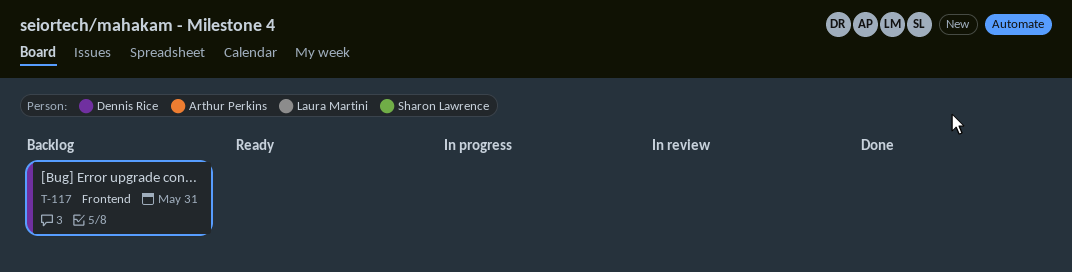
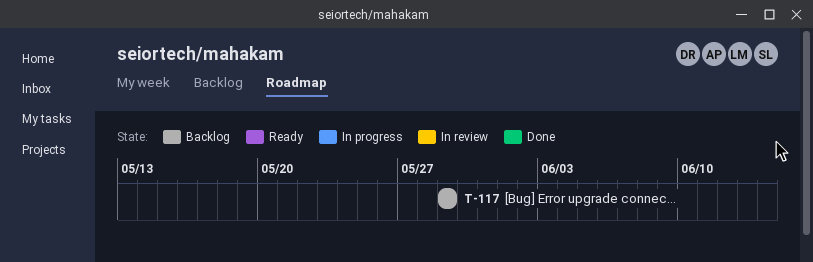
T-117, due: May 31 -> May 29

